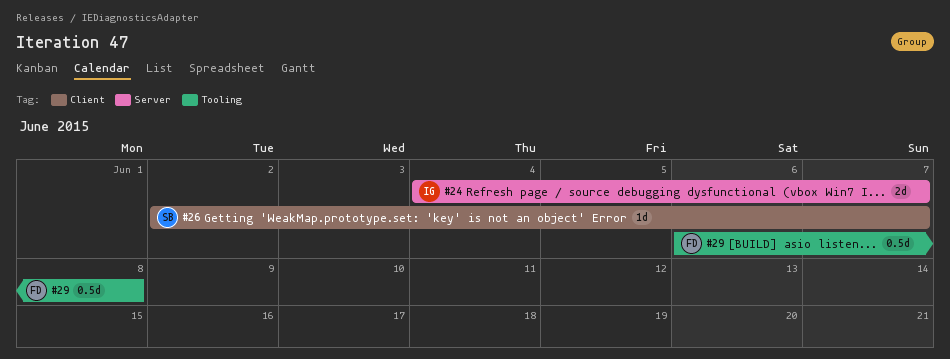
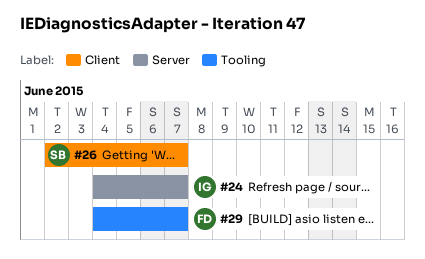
#29, start: Jun 6 -> Jun 4
#29, due: Jun 8 -> Jun 7

